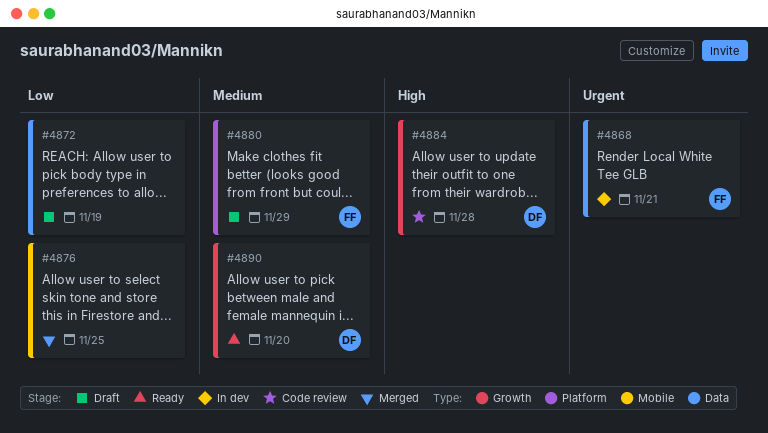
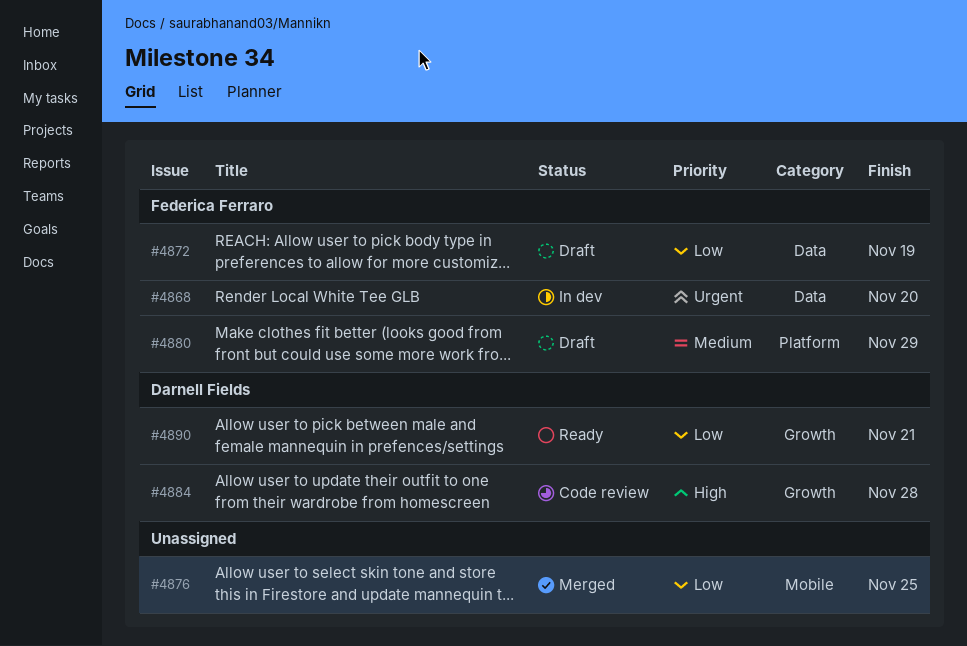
#4868, due: Nov 21 -> Nov 20
#4872, owner: none -> Federica Ferraro
#4890, priority: Medium -> Low
#4890, due: Nov 20 -> Nov 21

